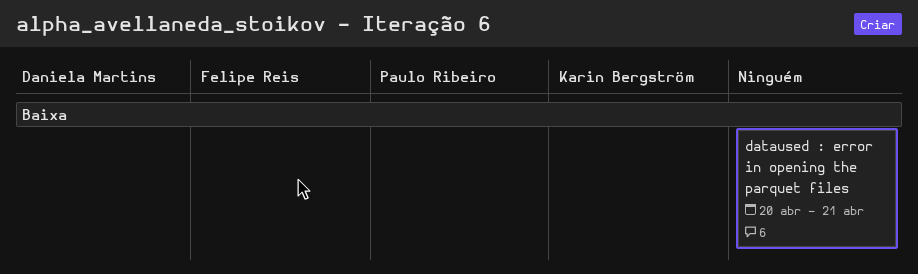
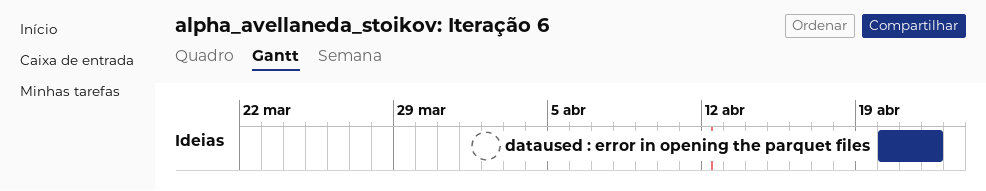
dataused : error in opening the parquet files, due: Apr 21 -> Apr 22

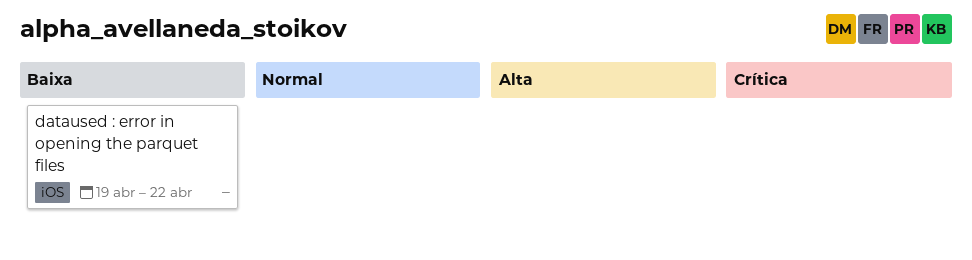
dataused : error in opening the parquet files, start: Apr 20 -> Apr 19

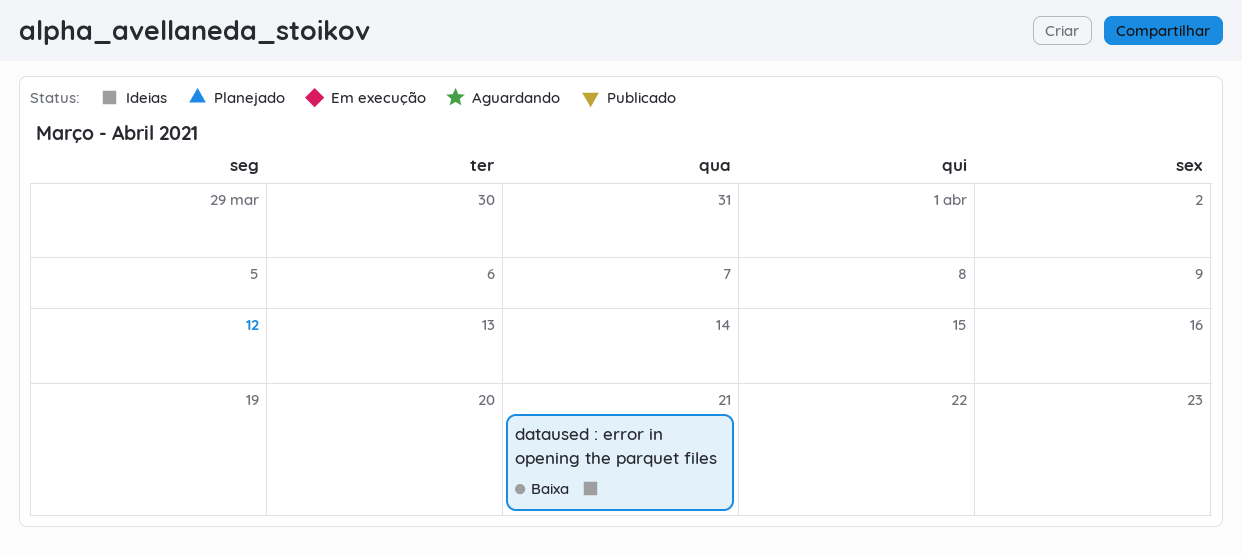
dataused : error in opening the parquet files, due: Apr 22 -> Apr 21

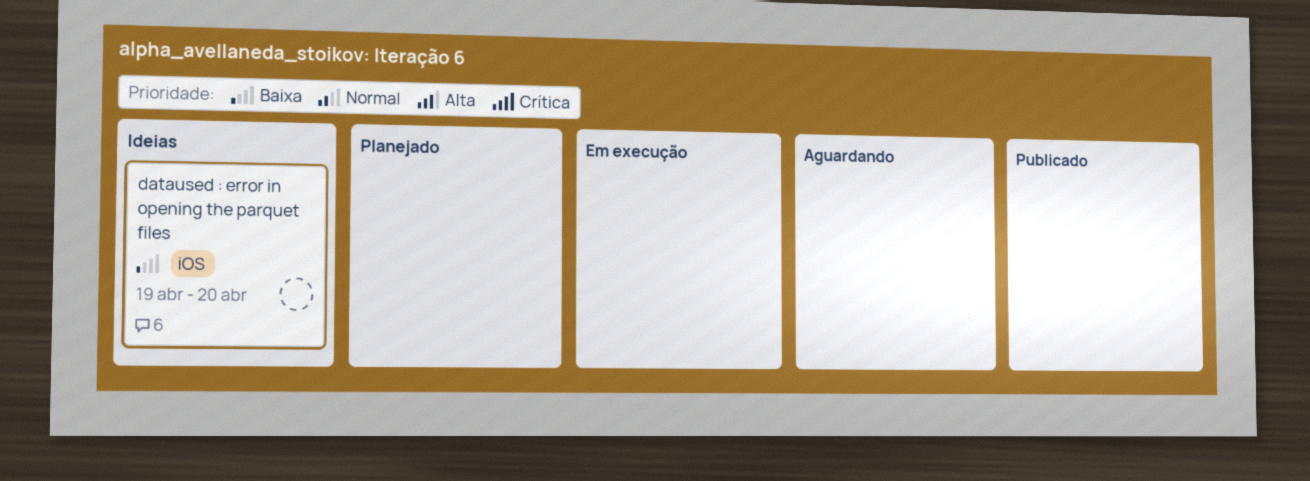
dataused : error in opening the parquet files, due: Apr 21 -> Apr 20

